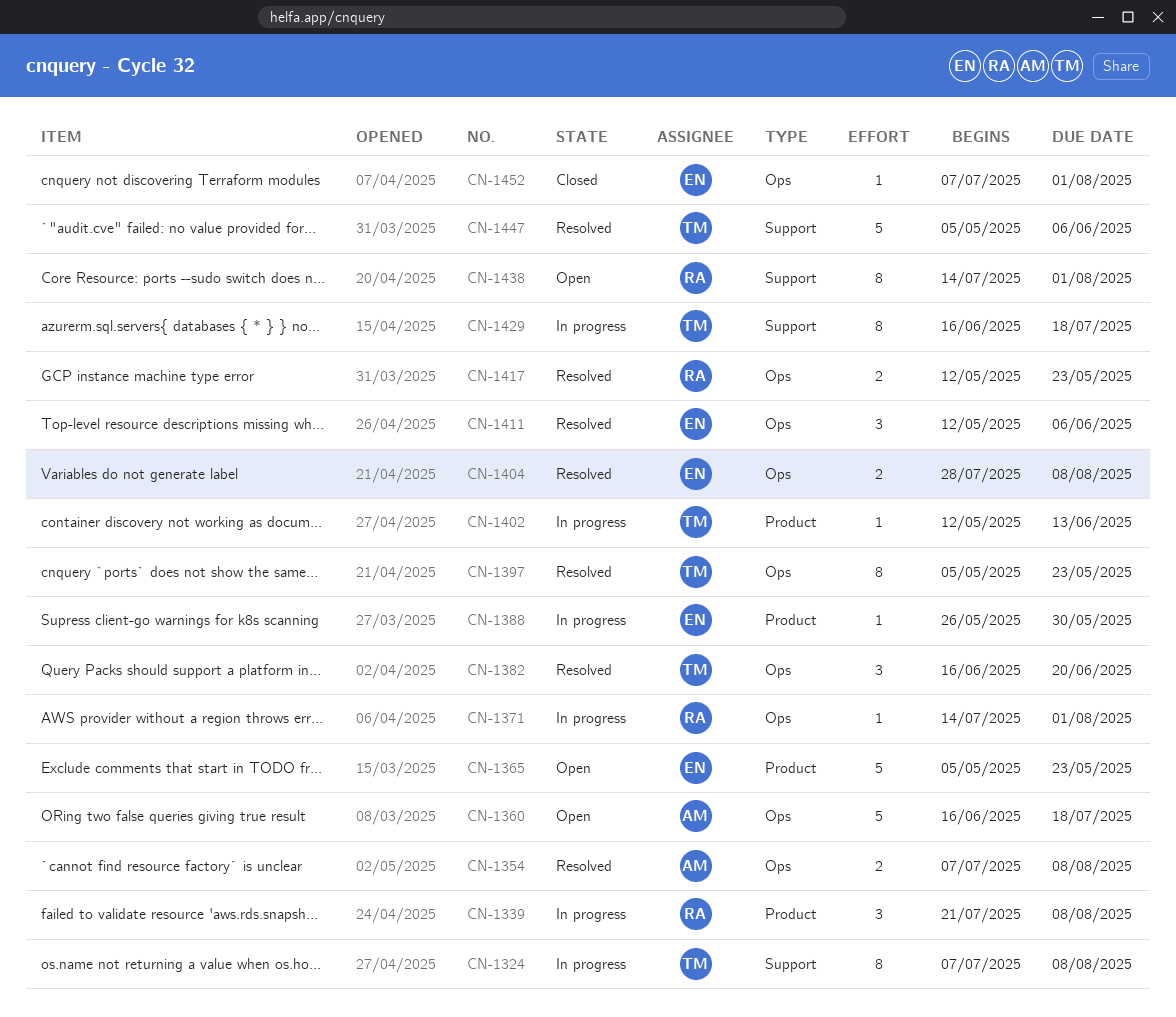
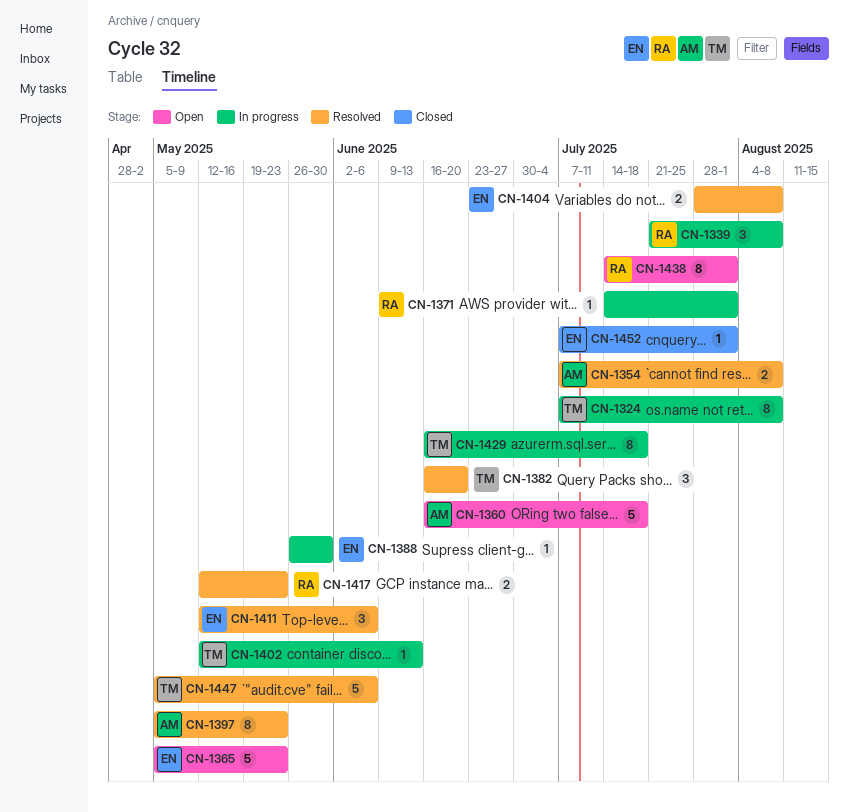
CN-1397, owner: TM -> AM

